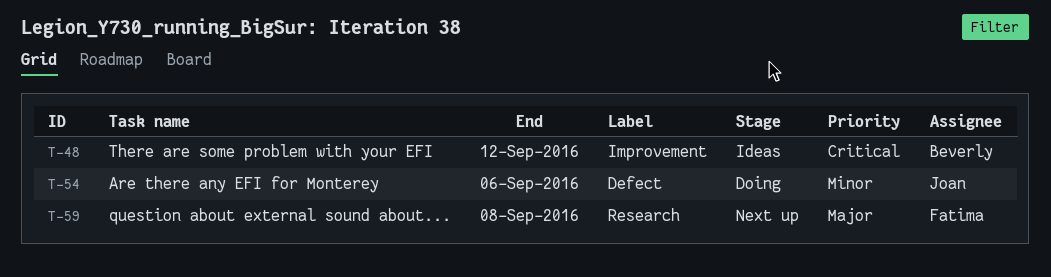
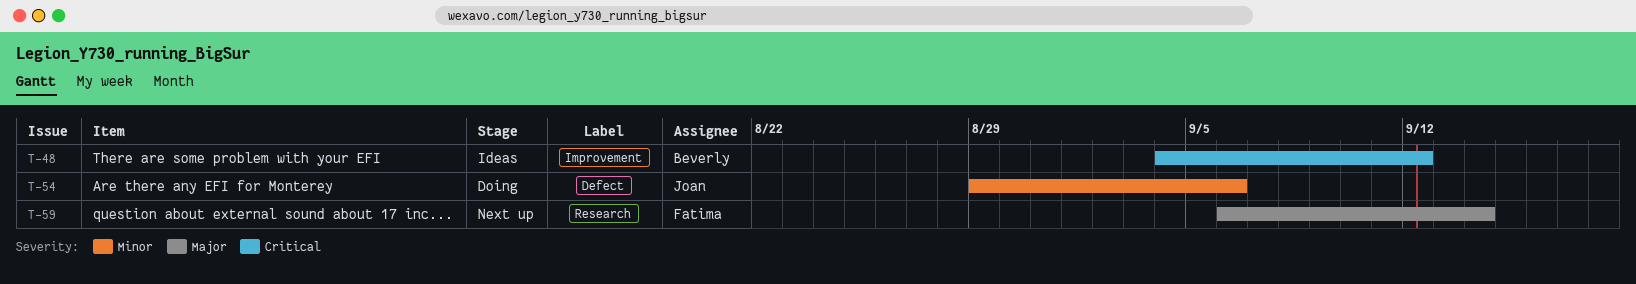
T-59, due: Sep 8 -> Sep 14

